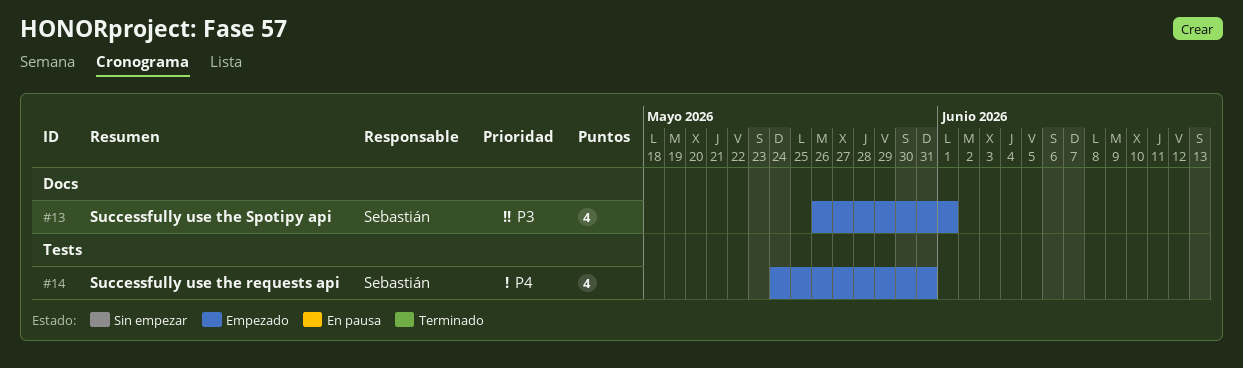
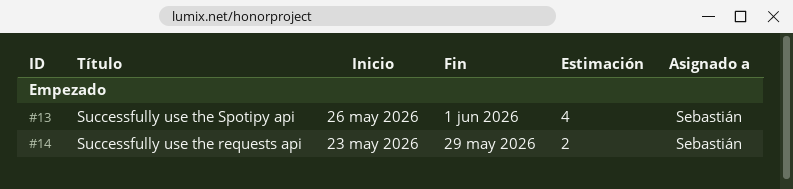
#14, estimate: 4 -> 2
#14, start: May 24 -> May 23
#14, due: May 31 -> May 29

